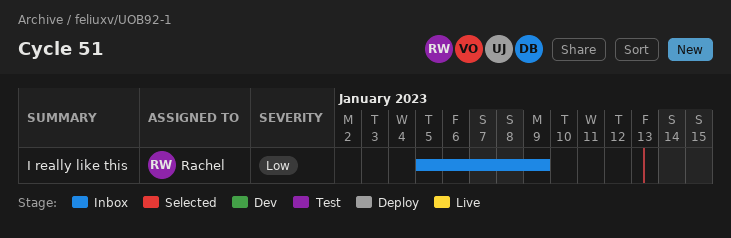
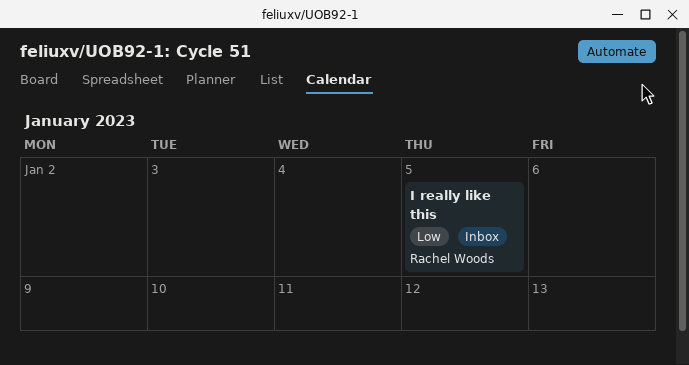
I really like this, due: Jan 9 -> Jan 5

